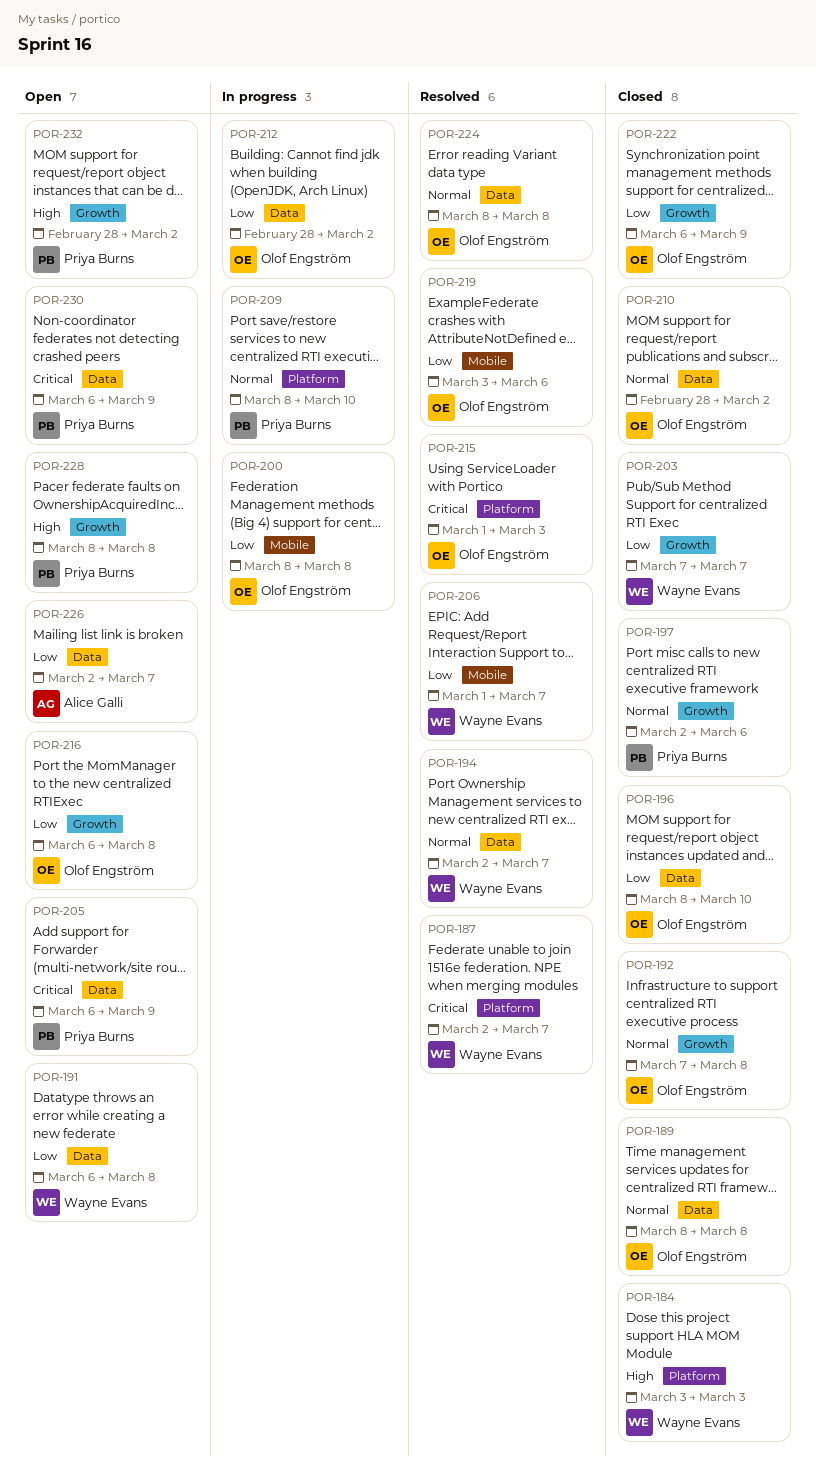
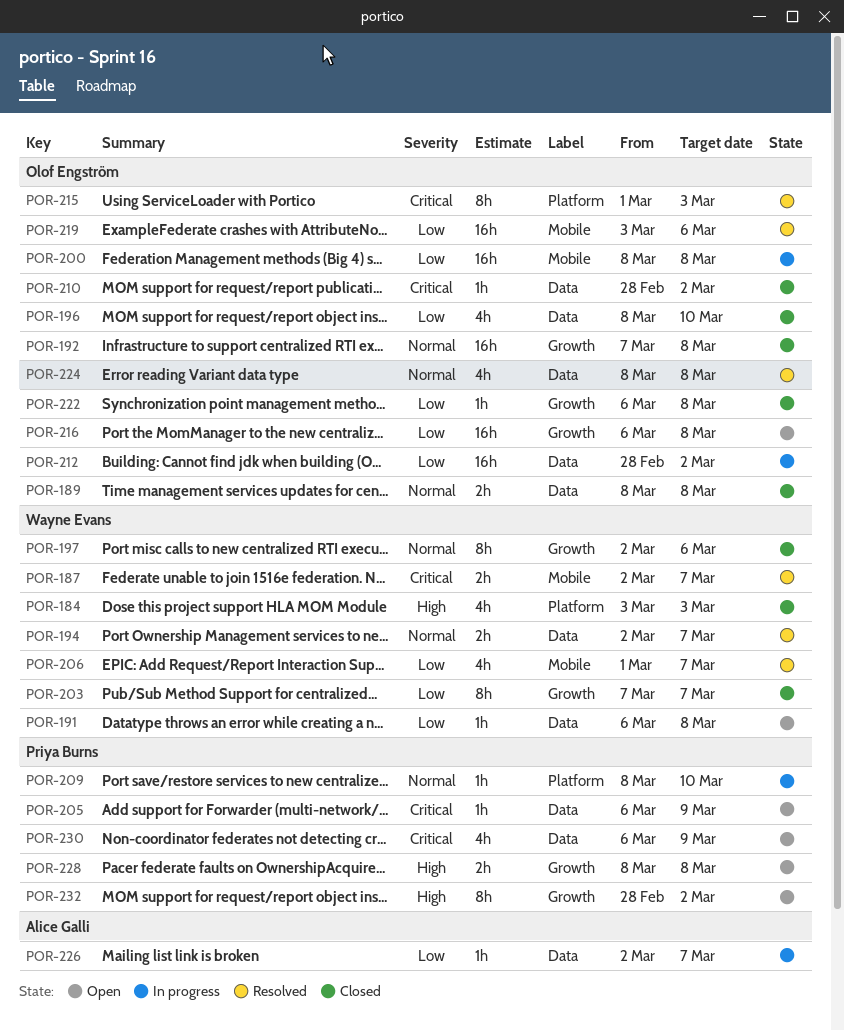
POR-187, label: Platform -> Mobile
POR-197, owner: Priya Burns -> Wayne Evans
POR-210, priority: Normal -> Critical
POR-222, due: Mar 9 -> Mar 8
POR-226, status: Open -> In progress

